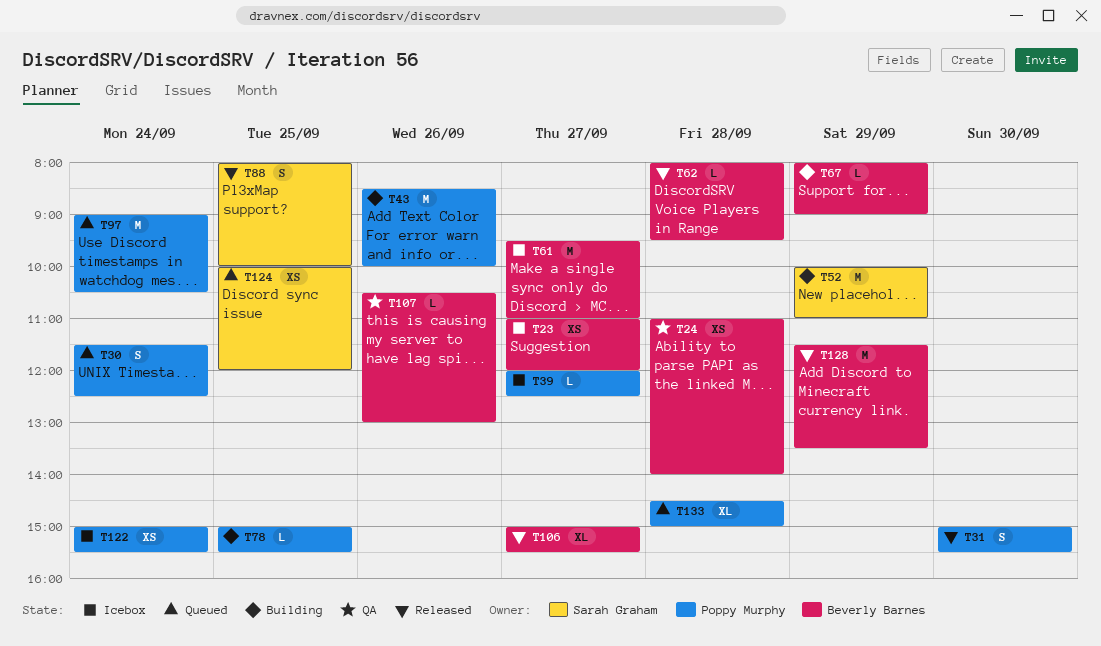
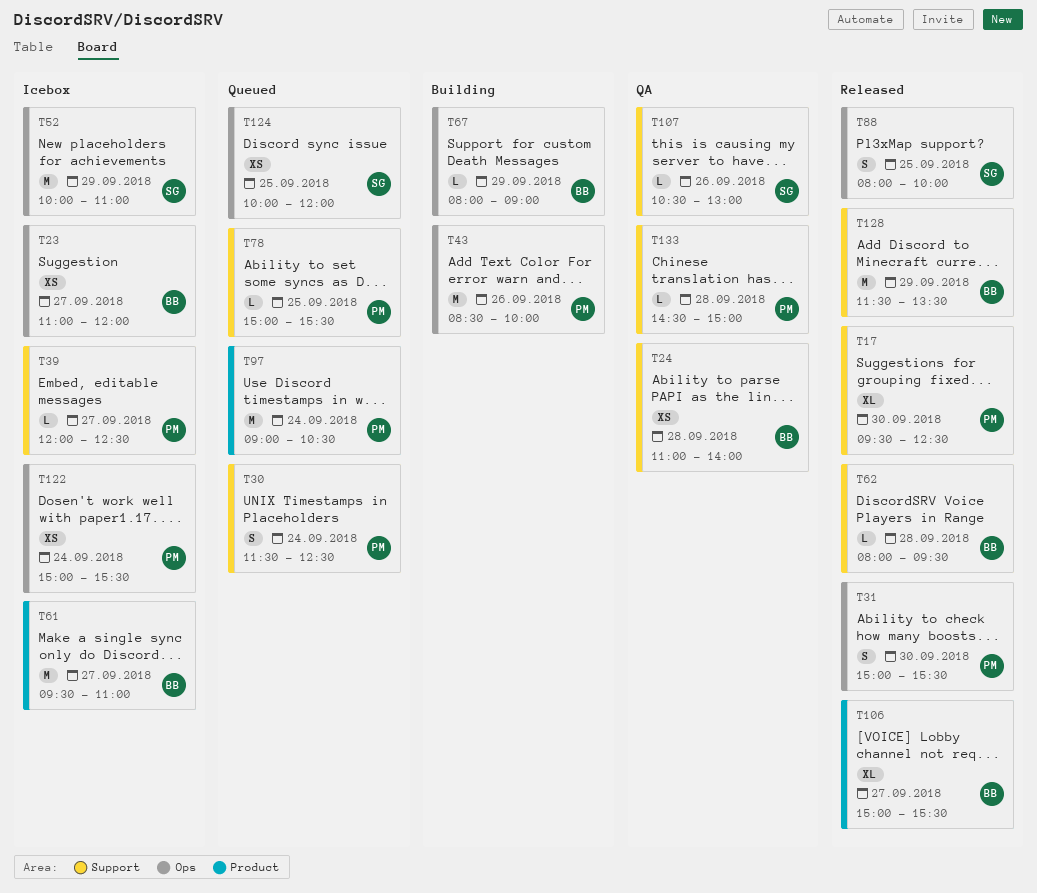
T17: none -> present
T52, status: Building -> Icebox
T78, status: Building -> Queued
T107, owner: Beverly Barnes -> Sarah Graham
T133, status: Queued -> QA
T133, estimate: XL -> L

